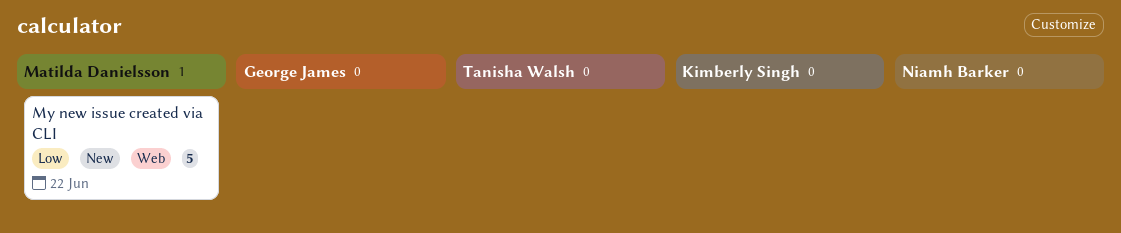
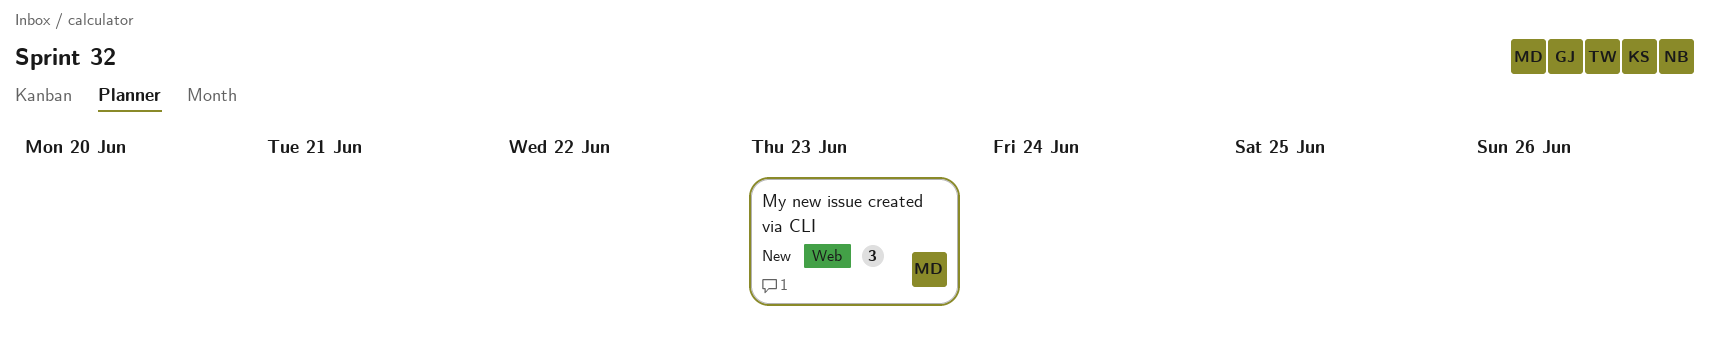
My new issue created via CLI, estimate: 5 -> 3
My new issue created via CLI, due: Jun 22 -> Jun 23

